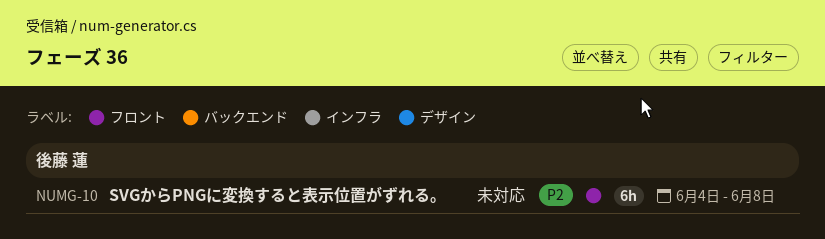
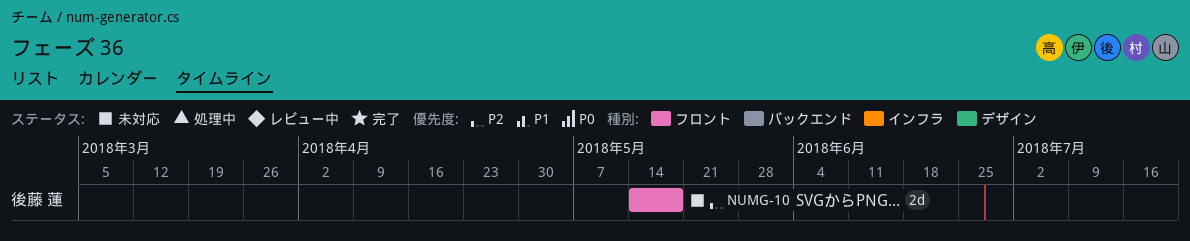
NUMG-10, estimate: 6h -> 2d
NUMG-10, start: Jun 4 -> May 14
NUMG-10, due: Jun 8 -> May 18

